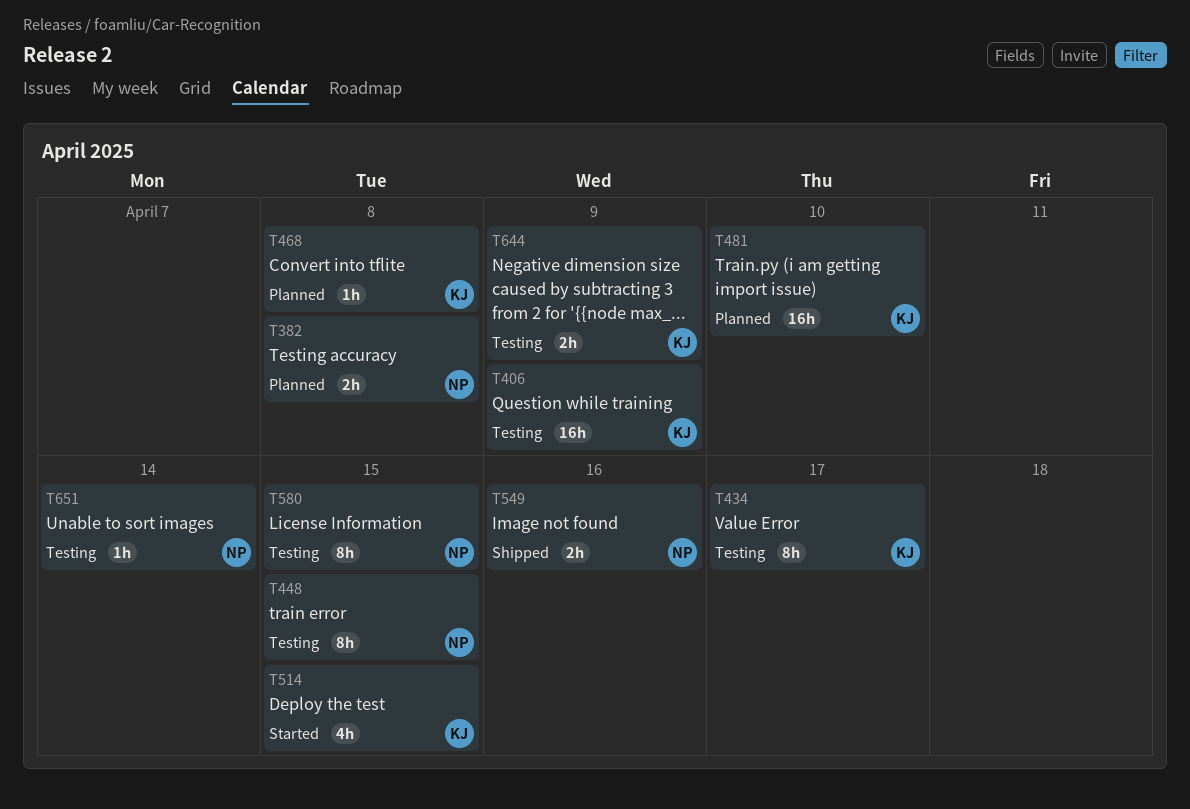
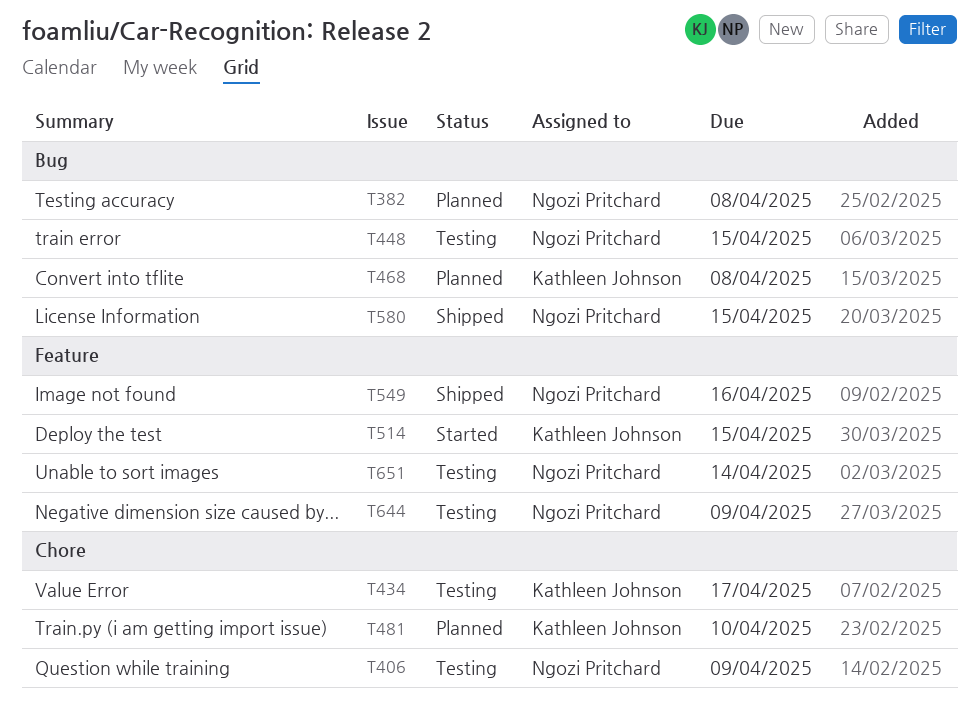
T406, owner: Kathleen Johnson -> Ngozi Pritchard
T580, status: Testing -> Shipped
T644, owner: Kathleen Johnson -> Ngozi Pritchard

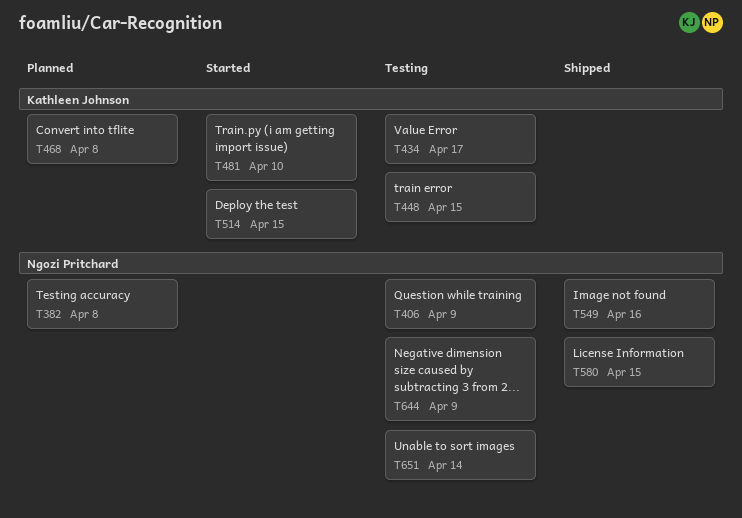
T448, owner: Ngozi Pritchard -> Kathleen Johnson
T481, status: Planned -> Started

